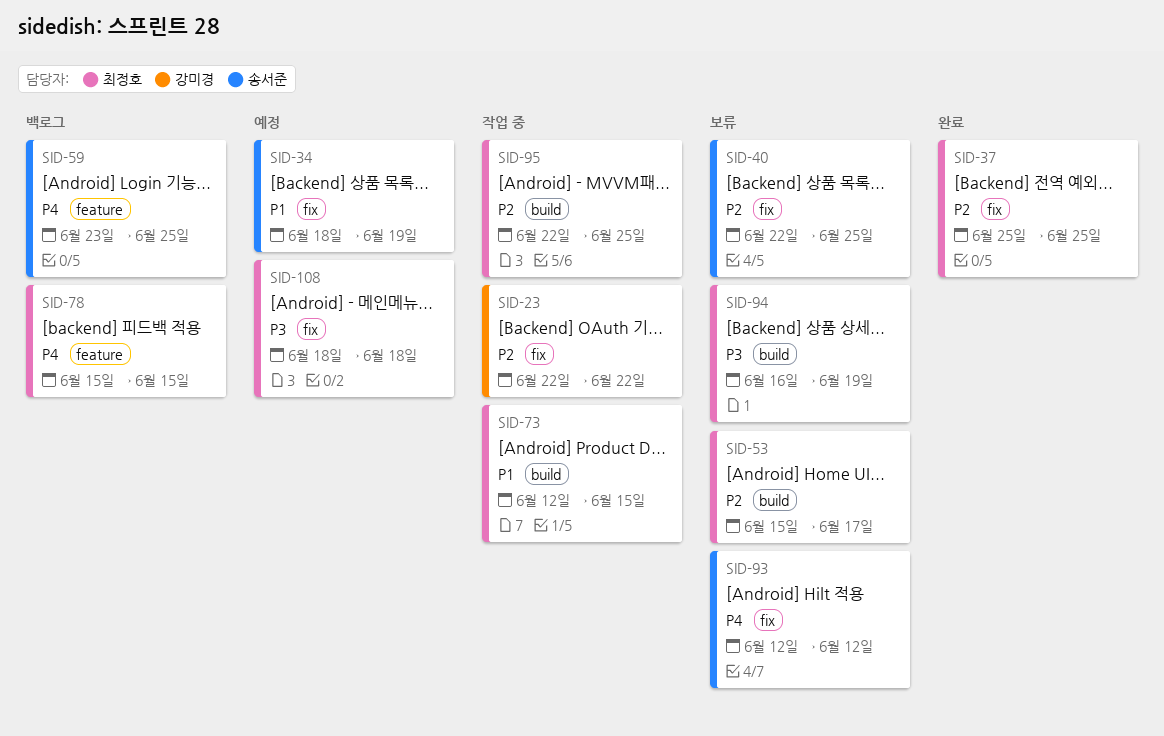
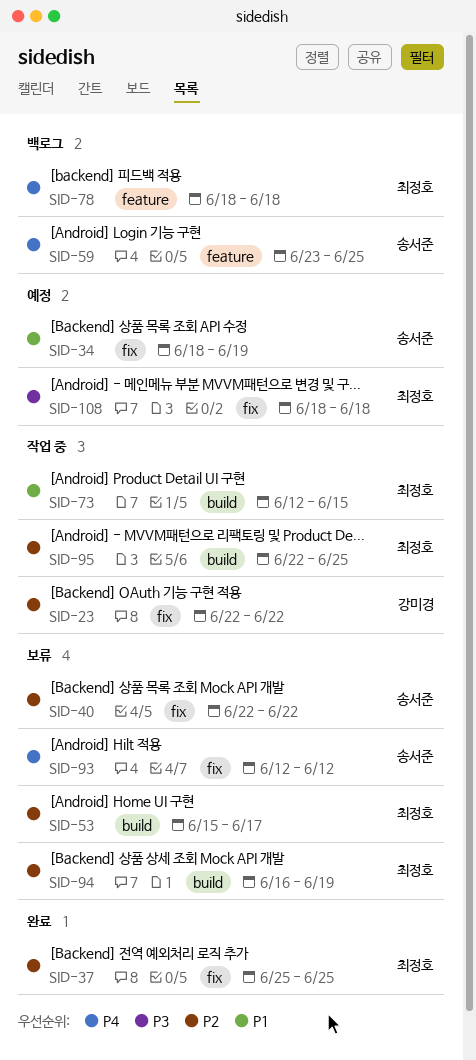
SID-40, due: Jun 25 -> Jun 22
SID-78, start: Jun 15 -> Jun 18
SID-78, due: Jun 15 -> Jun 18
SID-94, priority: P3 -> P2

